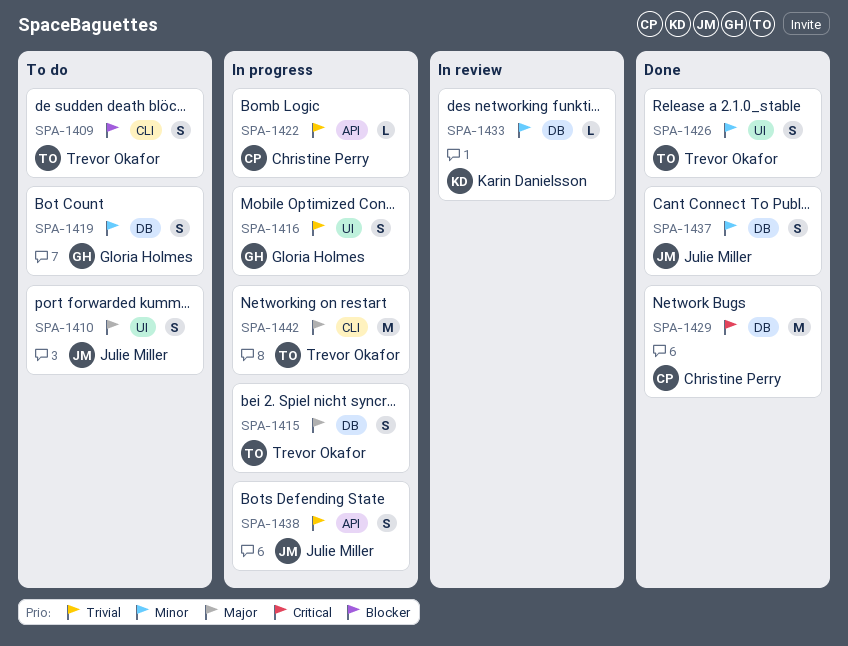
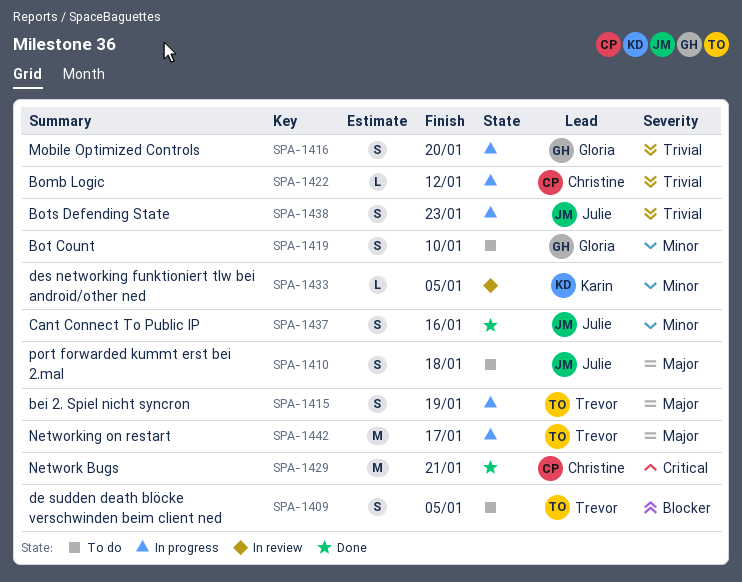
SPA-1426: present -> none

